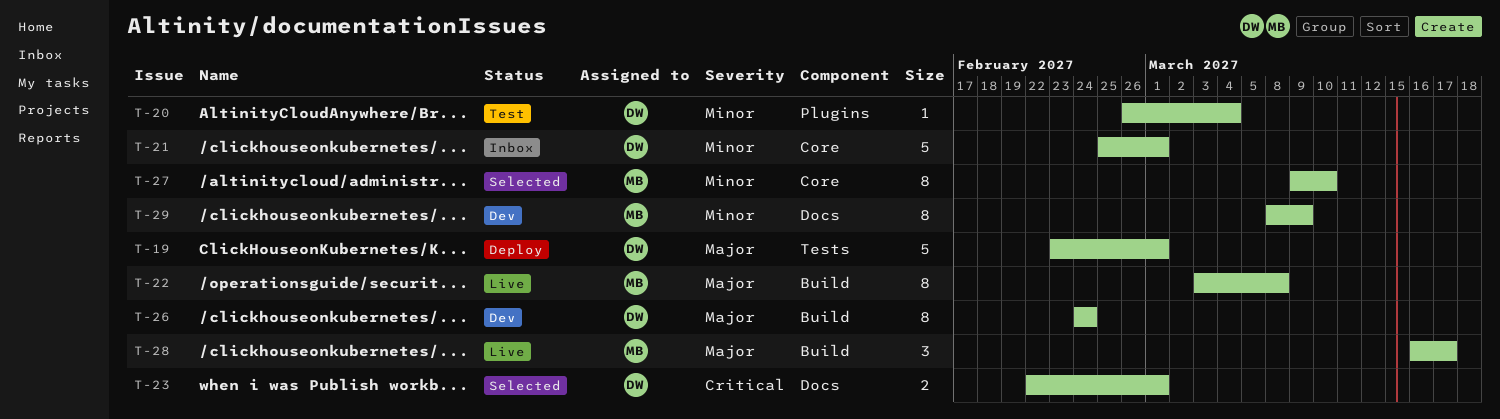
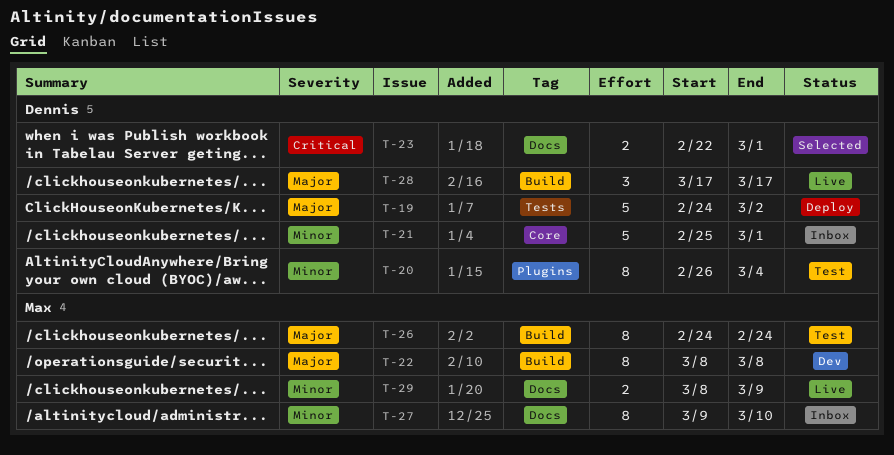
T-19, start: Feb 23 -> Feb 24
T-19, due: Mar 1 -> Mar 2
T-20, estimate: 1 -> 8
T-22, status: Live -> Dev
T-22, start: Mar 3 -> Mar 8
T-26, status: Dev -> Test
T-26, owner: Dennis -> Max
T-27, status: Selected -> Inbox
T-27, label: Core -> Docs
T-28, owner: Max -> Dennis
T-28, start: Mar 16 -> Mar 17
T-29, status: Dev -> Live
T-29, estimate: 8 -> 2

